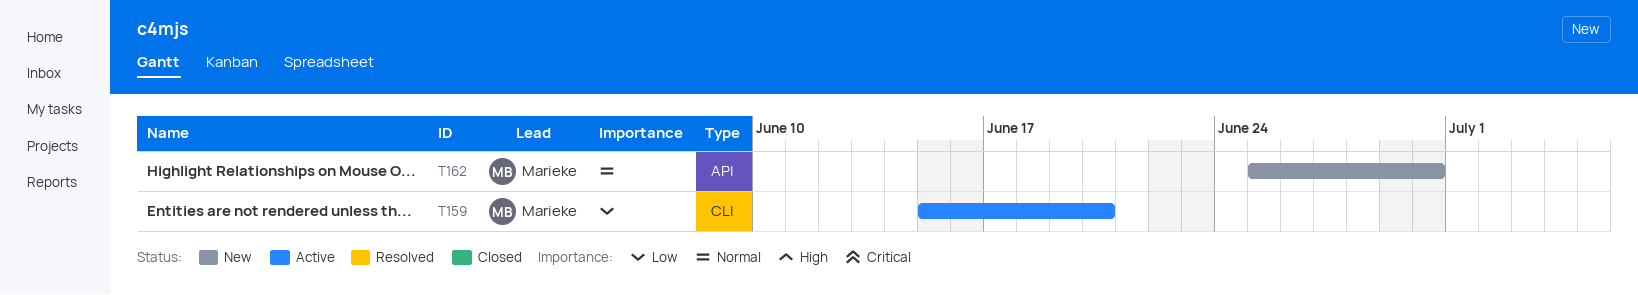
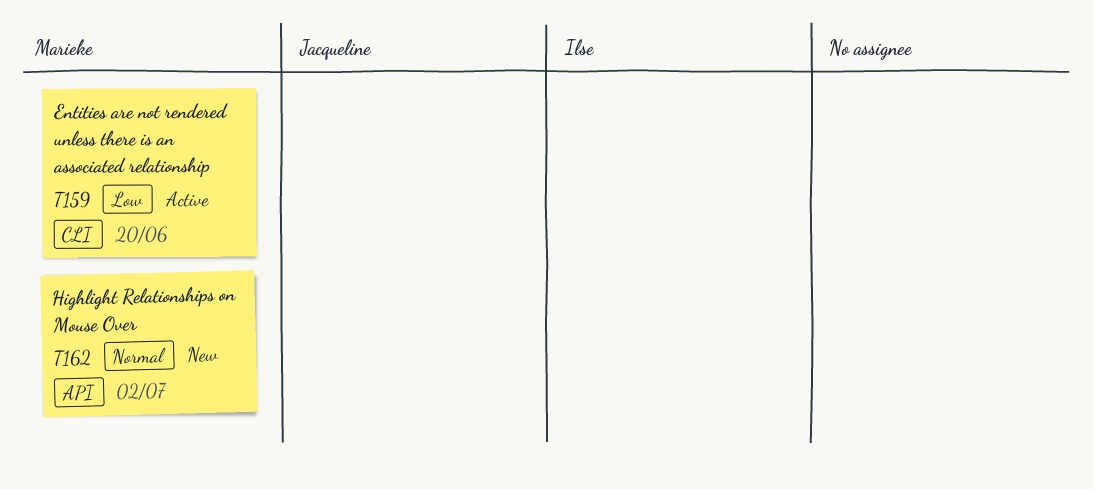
T162, due: Jun 30 -> Jul 2

